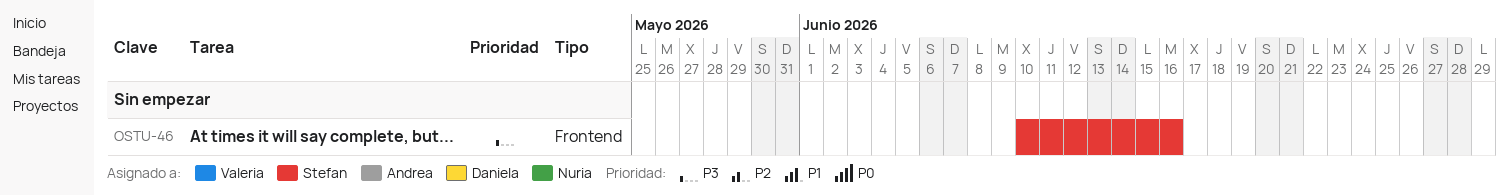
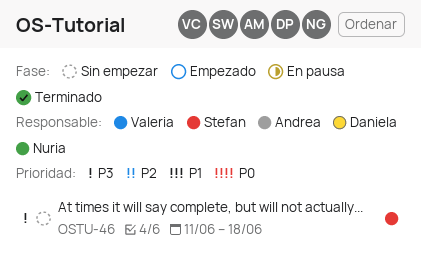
OSTU-46, start: Jun 10 -> Jun 11
OSTU-46, due: Jun 16 -> Jun 18

